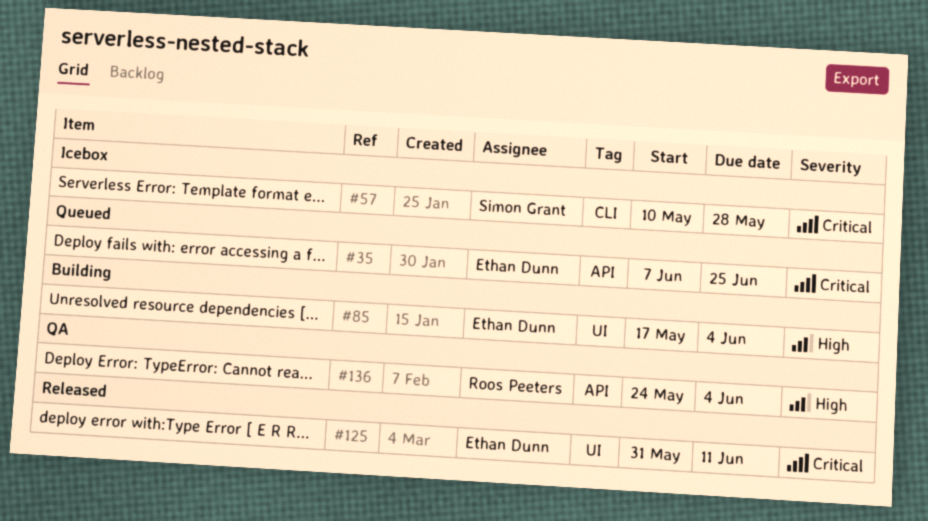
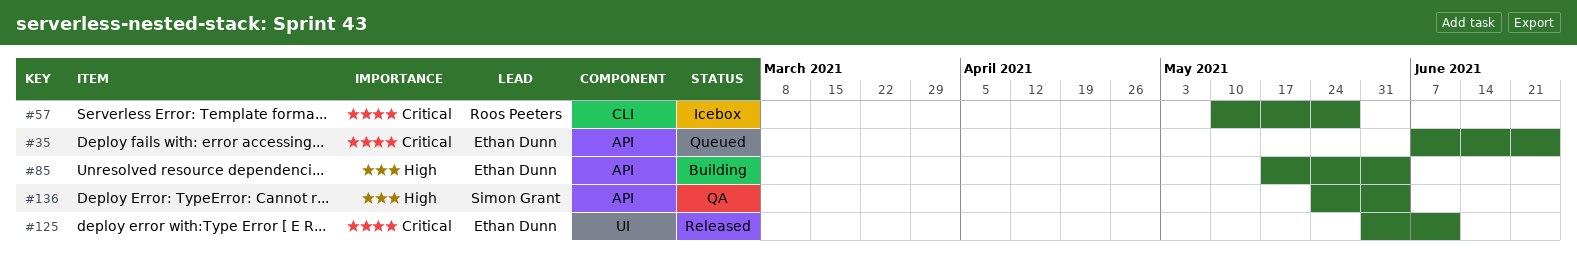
#57, owner: Simon Grant -> Roos Peeters
#85, label: UI -> API
#136, owner: Roos Peeters -> Simon Grant

